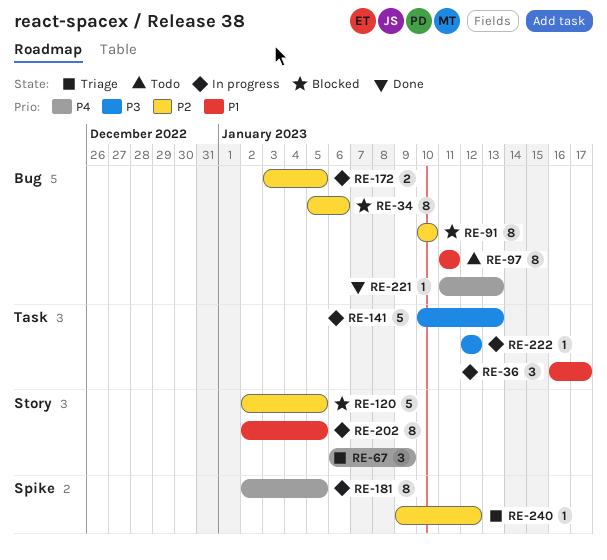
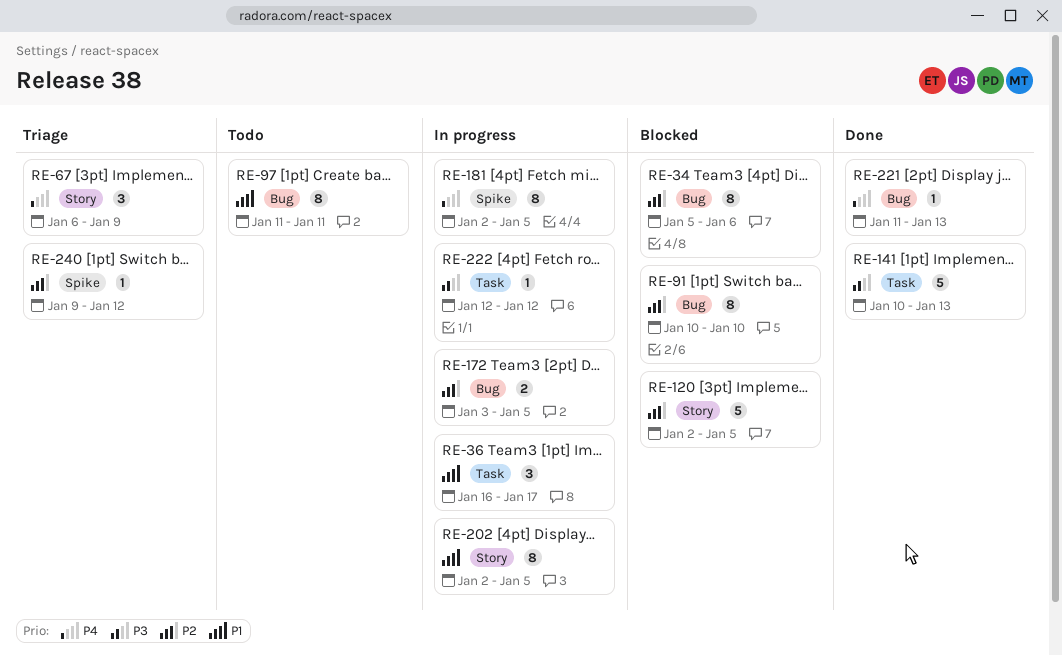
RE-141, status: In progress -> Done

